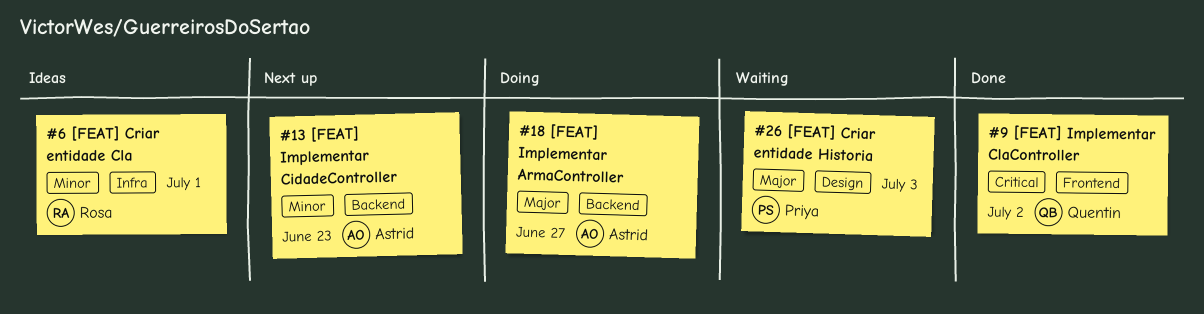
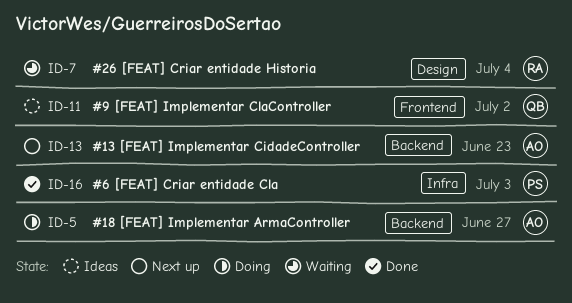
#26 [FEAT] Criar entidade Historia, owner: Priya -> Rosa
#26 [FEAT] Criar entidade Historia, due: Jul 3 -> Jul 4
#6 [FEAT] Criar entidade Cla, status: Ideas -> Done
#6 [FEAT] Criar entidade Cla, owner: Rosa -> Priya
#6 [FEAT] Criar entidade Cla, due: Jul 1 -> Jul 3
#9 [FEAT] Implementar ClaController, status: Done -> Ideas

